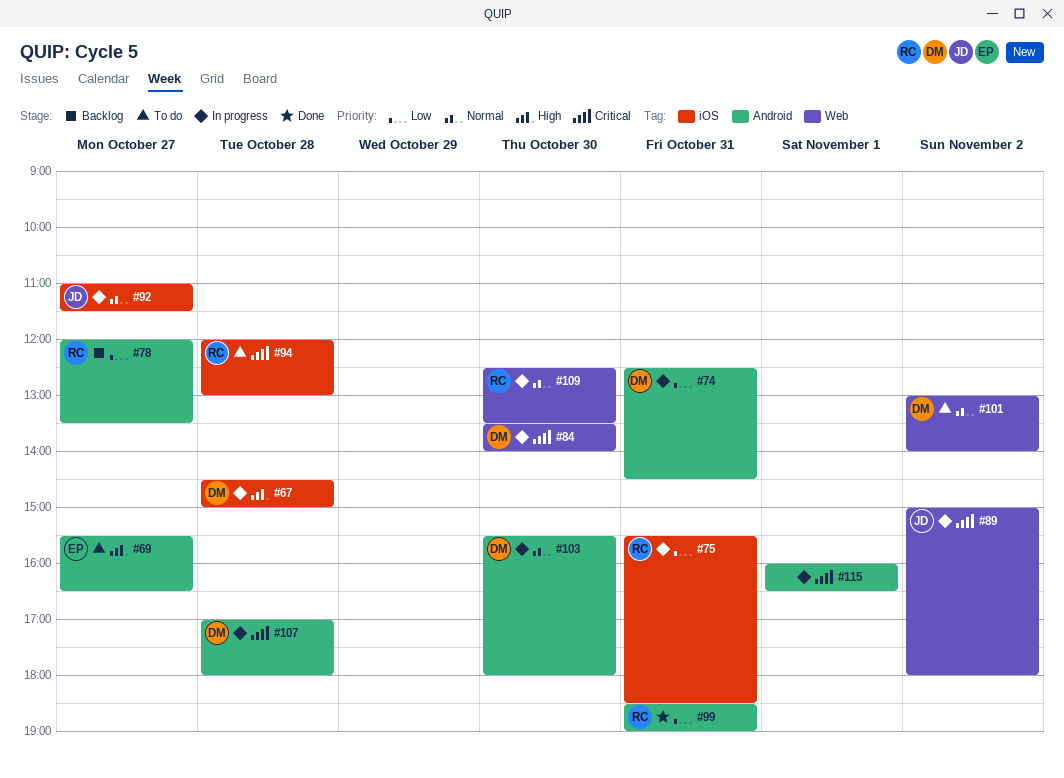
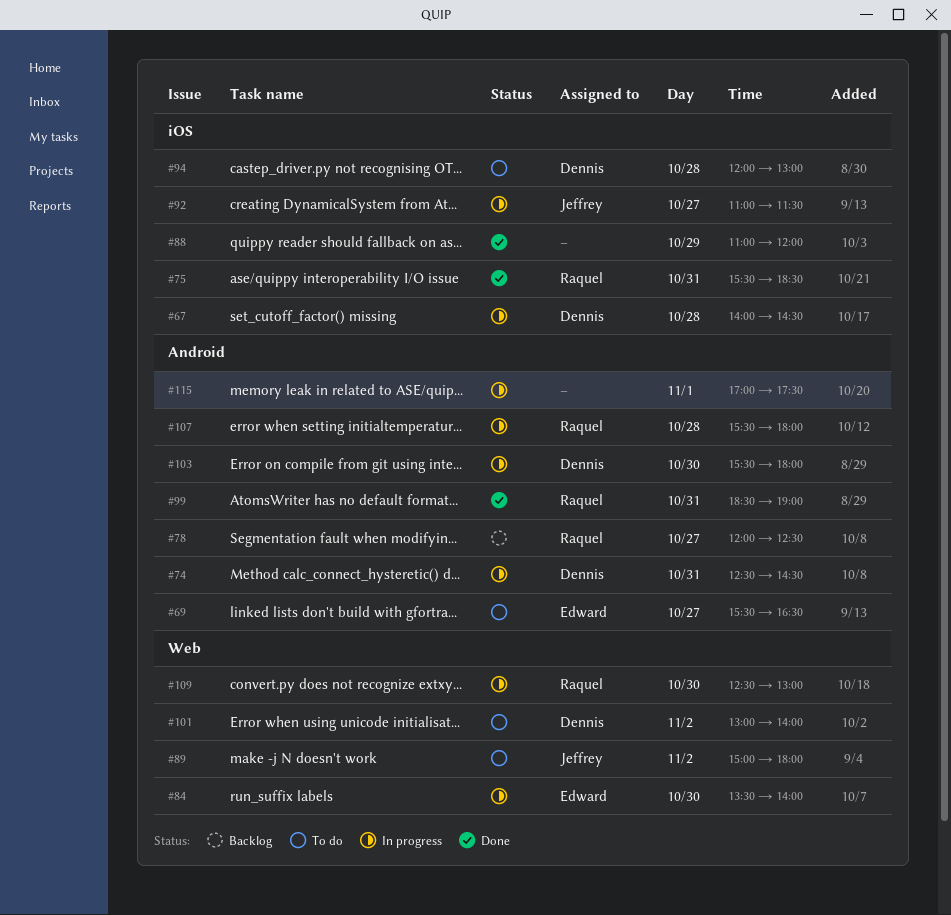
#67, begins: 14:30 -> 14:00
#67, ends: 15:00 -> 14:30
#75, status: In progress -> Done
#78, ends: 13:30 -> 12:30
#84, owner: Dennis -> Edward
#88: none -> present
#89, status: In progress -> To do
#94, owner: Raquel -> Dennis
#107, owner: Dennis -> Raquel
#107, begins: 17:00 -> 15:30
#109, ends: 13:30 -> 13:00
#115, begins: 16:00 -> 17:00
#115, ends: 16:30 -> 17:30

